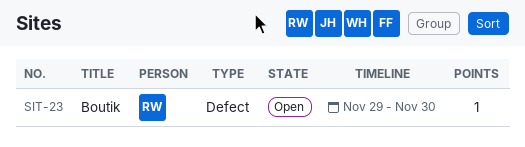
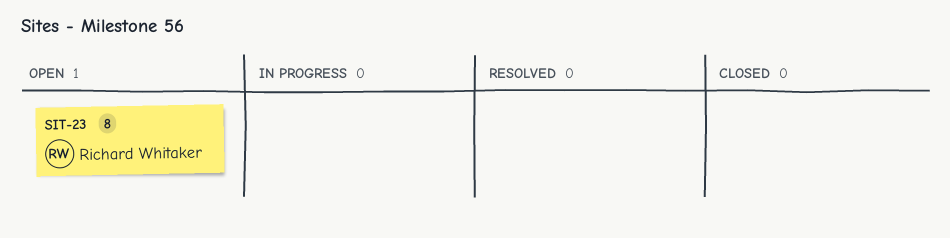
SIT-23, estimate: 1 -> 8

